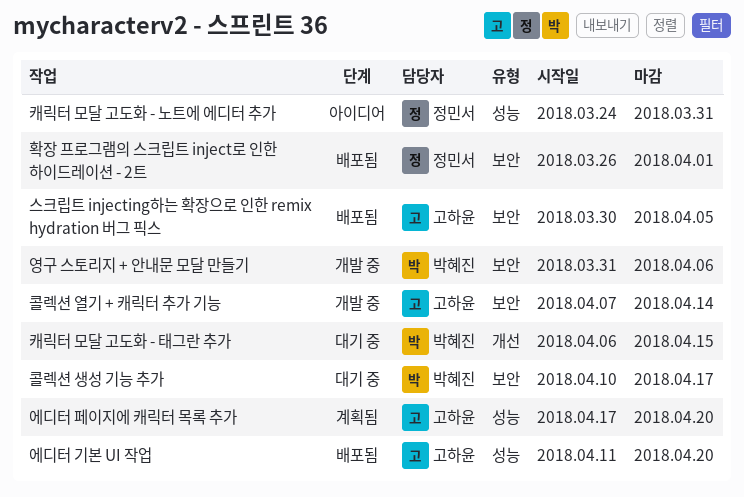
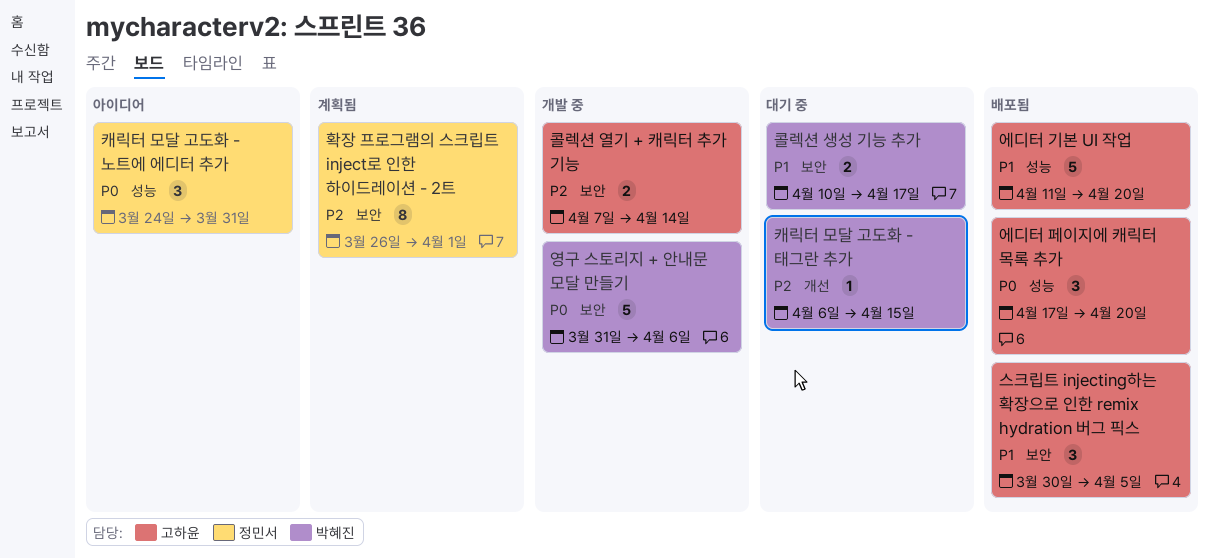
에디터 페이지에 캐릭터 목록 추가, status: 계획됨 -> 배포됨
확장 프로그램의 스크립트 inject로 인한 하이드레이션 - 2트, status: 배포됨 -> 계획됨

